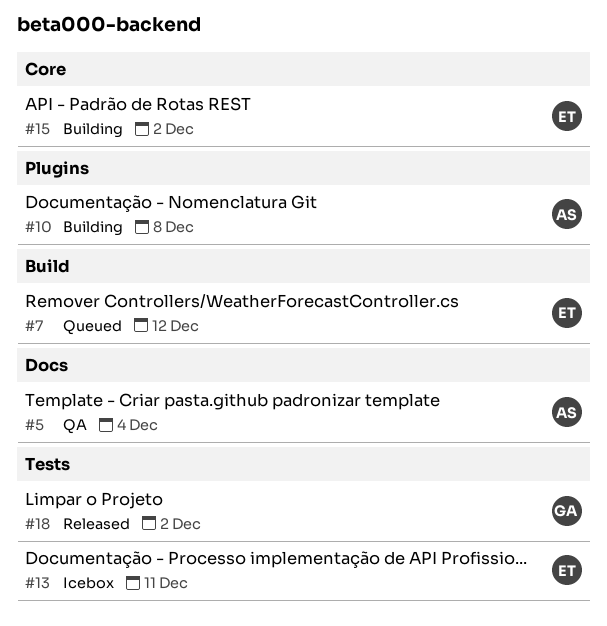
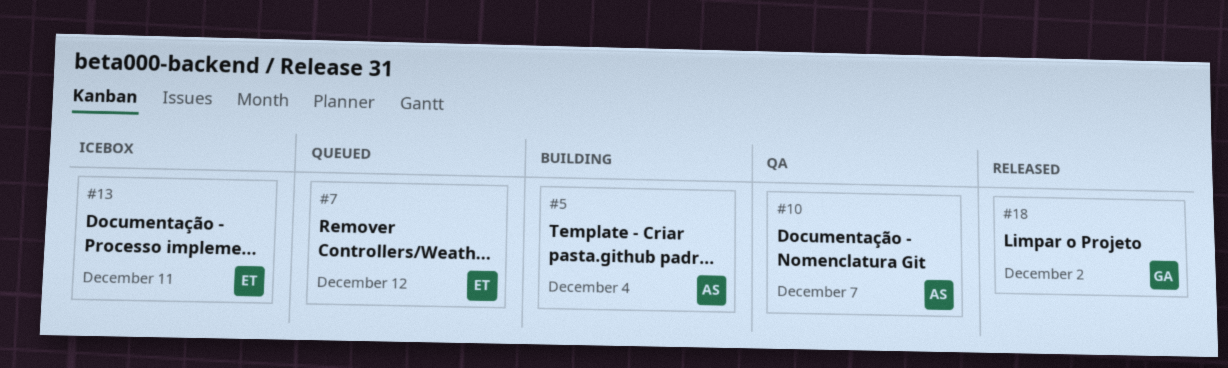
#5, status: QA -> Building
#10, status: Building -> QA
#10, due: Dec 8 -> Dec 7
#15: present -> none

